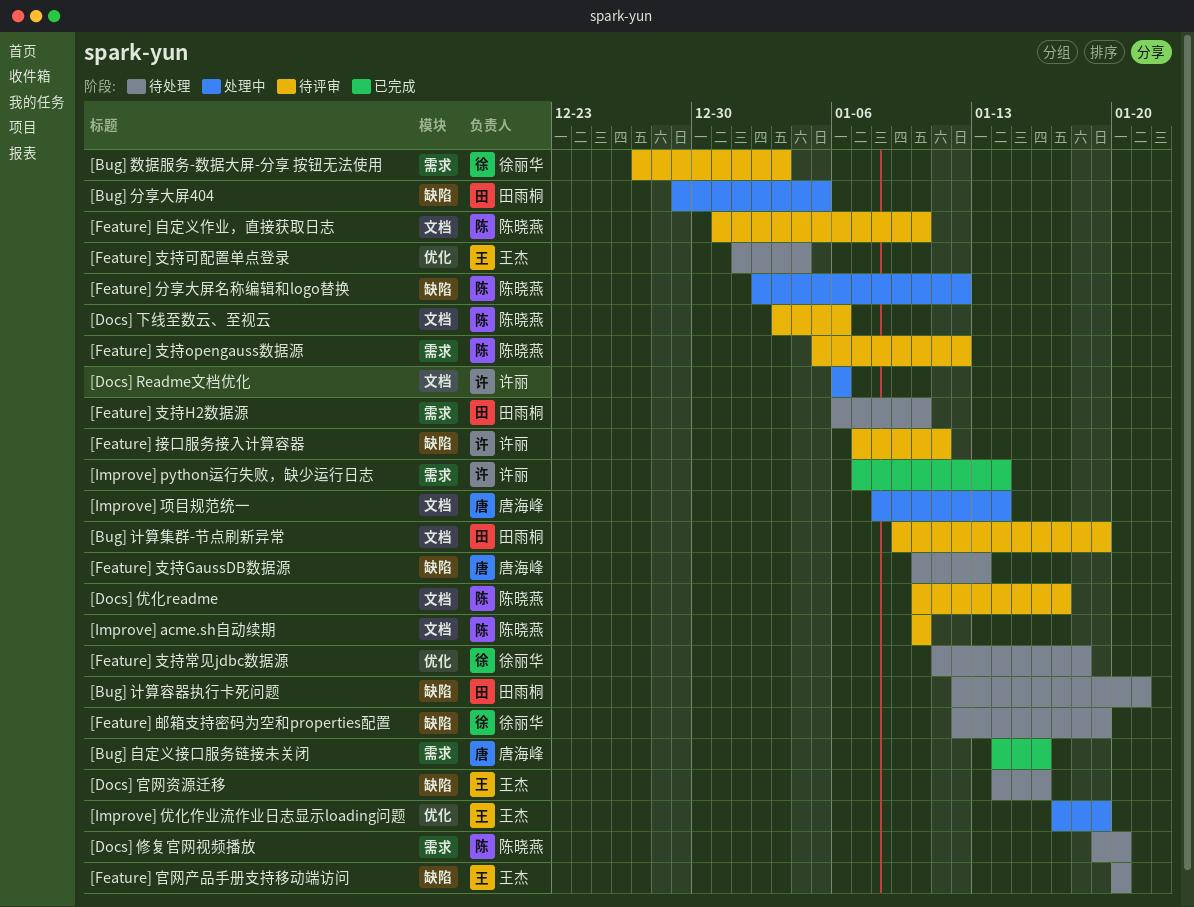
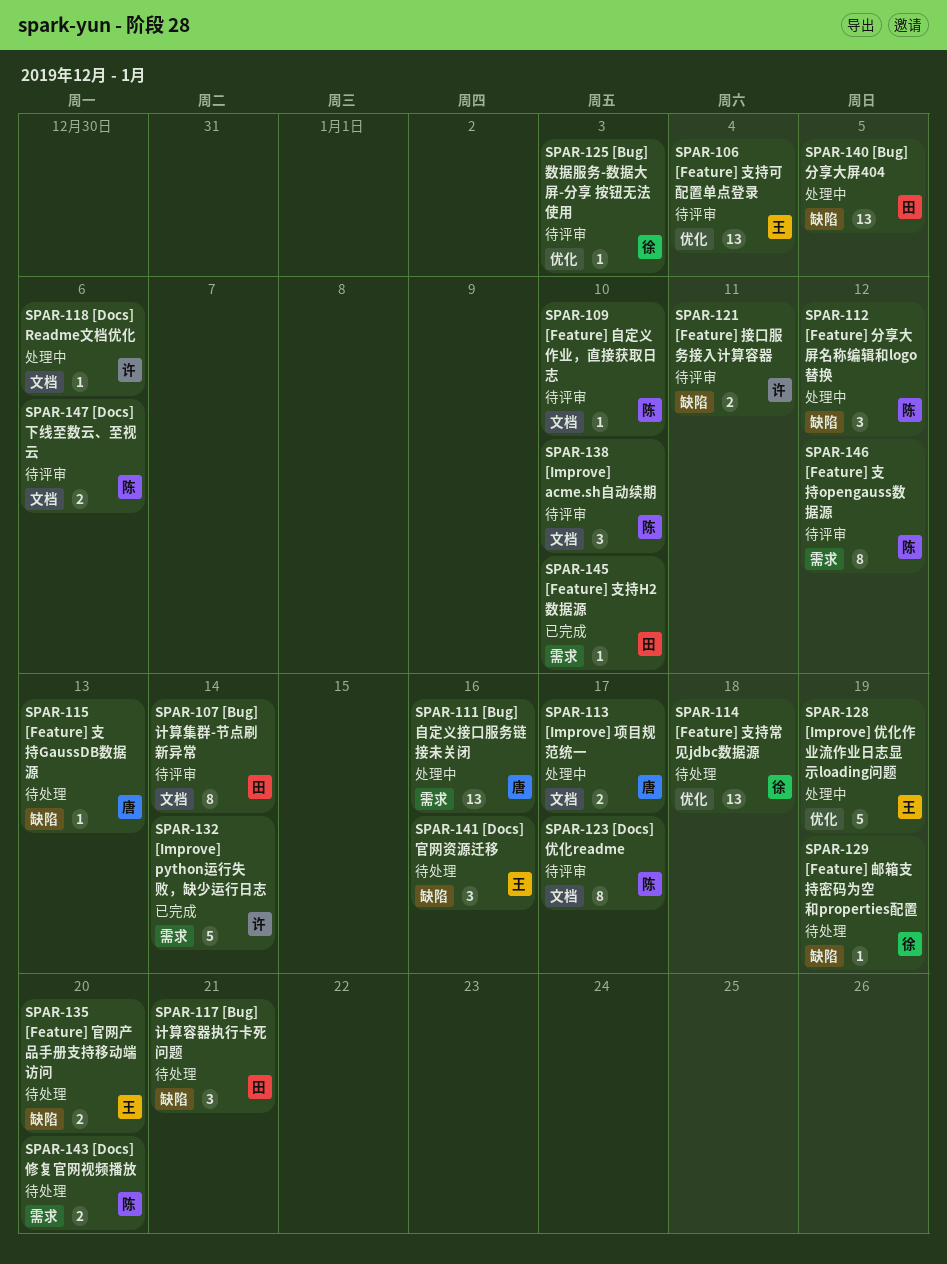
[Bug] 数据服务-数据大屏-分享 按钮无法使用, label: 需求 -> 优化
[Bug] 自定义接口服务链接未关闭, status: 已完成 -> 处理中
[Bug] 计算集群-节点刷新异常, due: Jan 19 -> Jan 14
[Feature] 支持H2数据源, status: 待处理 -> 已完成
[Feature] 支持可配置单点登录, status: 待处理 -> 待评审
[Improve] 项目规范统一, due: Jan 14 -> Jan 17

